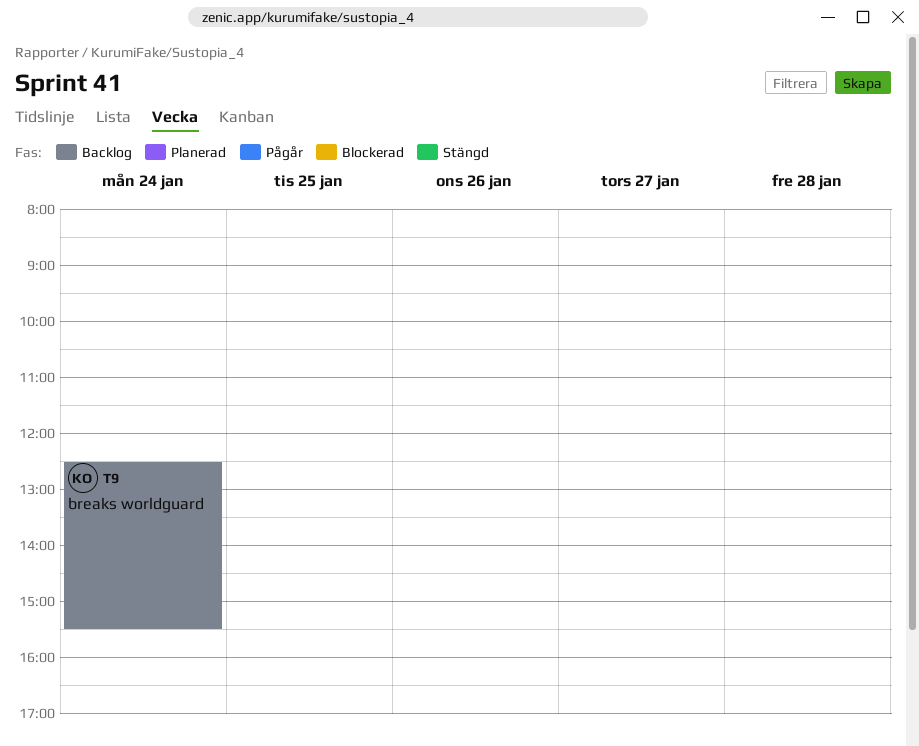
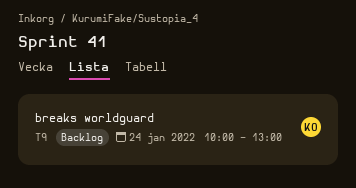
T9, begins: 12:30 -> 10:00
T9, ends: 15:30 -> 13:00

